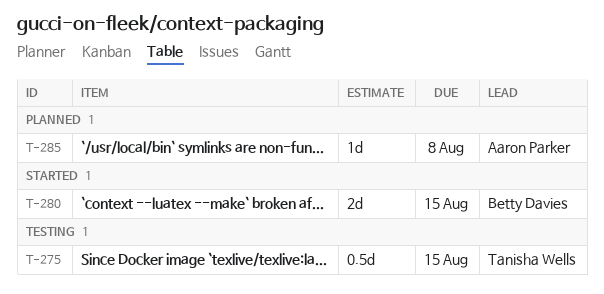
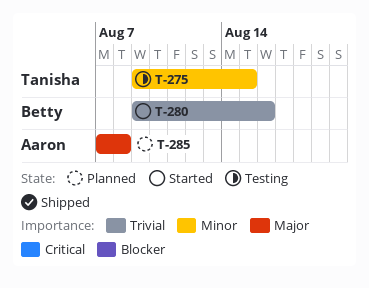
T-280, due: Aug 15 -> Aug 16

